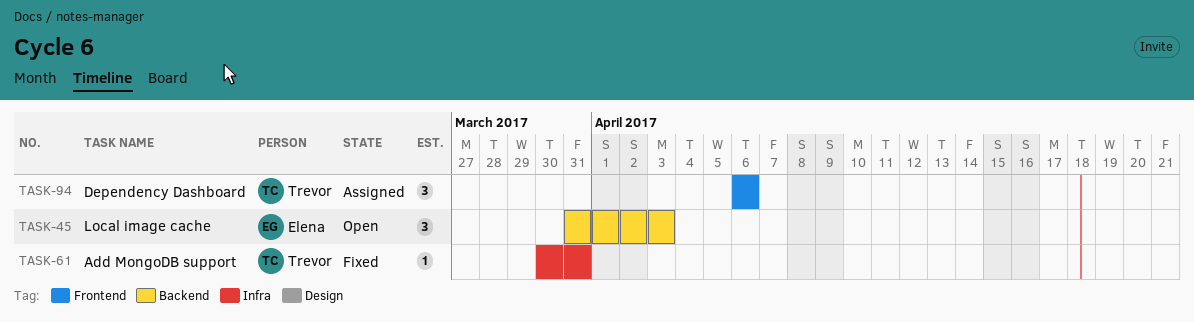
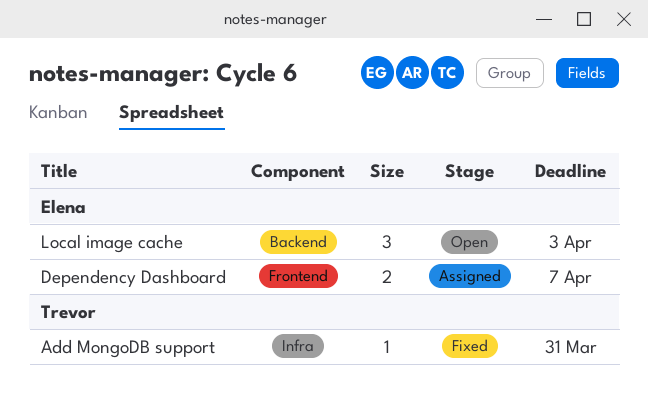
Dependency Dashboard, owner: Trevor -> Elena
Dependency Dashboard, estimate: 3 -> 2
Dependency Dashboard, due: Apr 6 -> Apr 7

